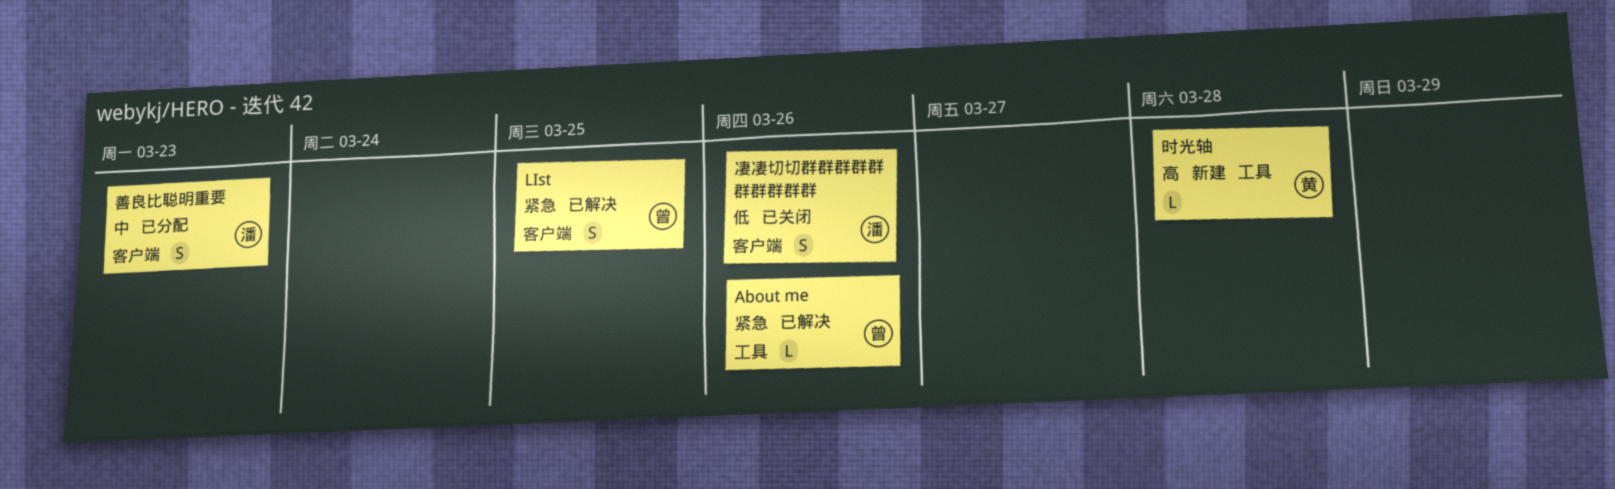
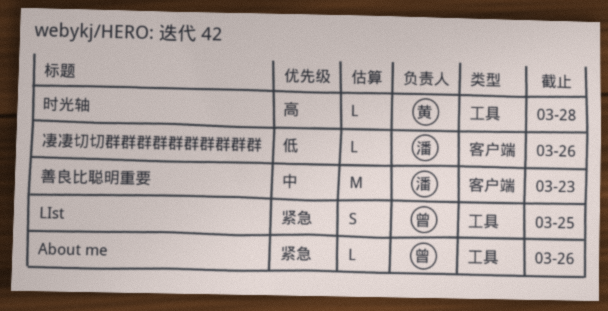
LIst, label: 客户端 -> 工具
凄凄切切群群群群群群群群群群, estimate: S -> L
善良比聪明重要, estimate: S -> M

